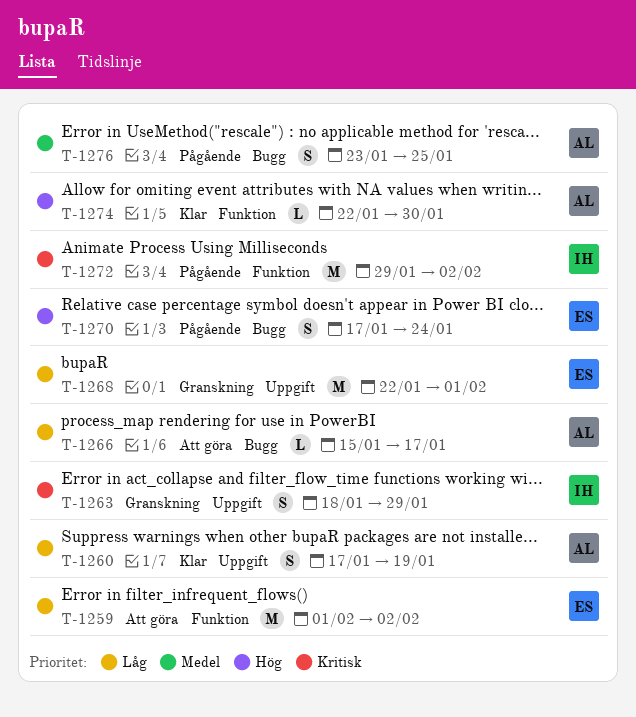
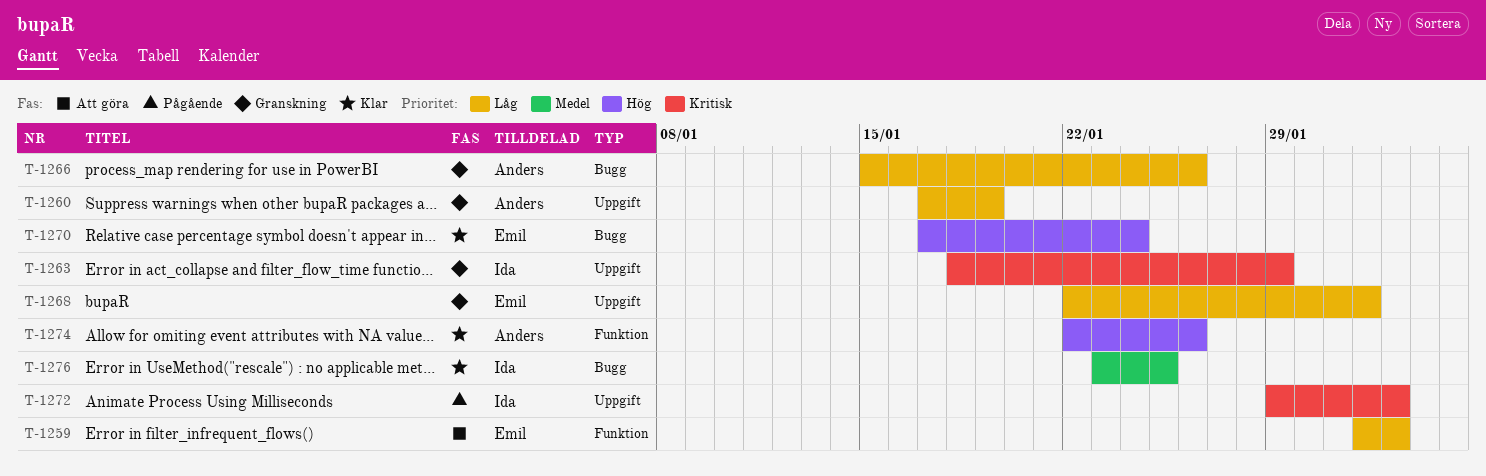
T-1260, status: Klar -> Granskning
T-1266, status: Att göra -> Granskning
T-1266, due: Jan 17 -> Jan 26
T-1270, status: Pågående -> Klar
T-1272, label: Funktion -> Uppgift
T-1274, due: Jan 30 -> Jan 26
T-1276, status: Pågående -> Klar
T-1276, owner: Anders -> Ida

